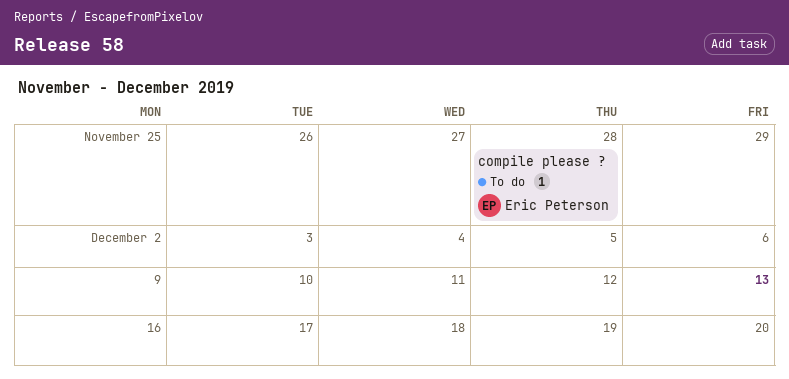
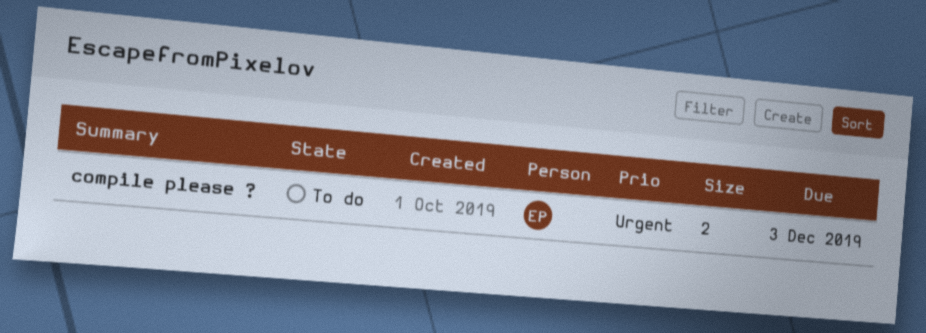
compile please ?, estimate: 1 -> 2
compile please ?, due: Nov 28 -> Dec 3

